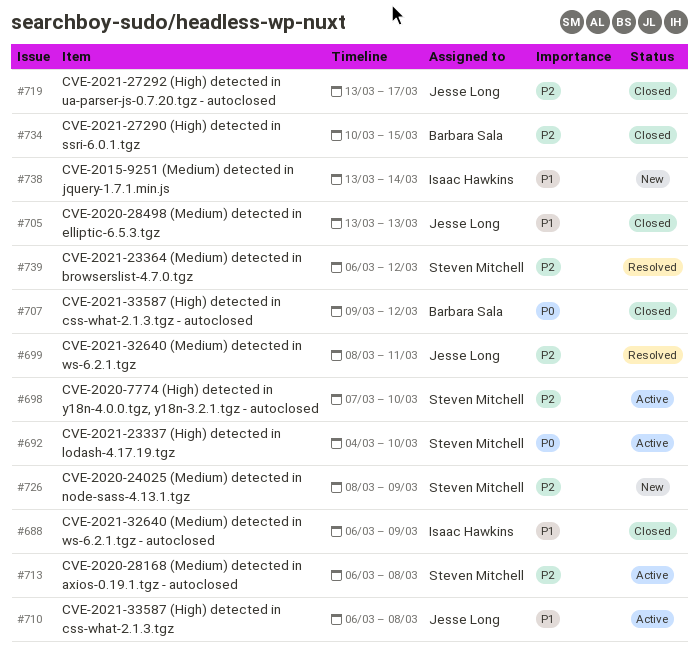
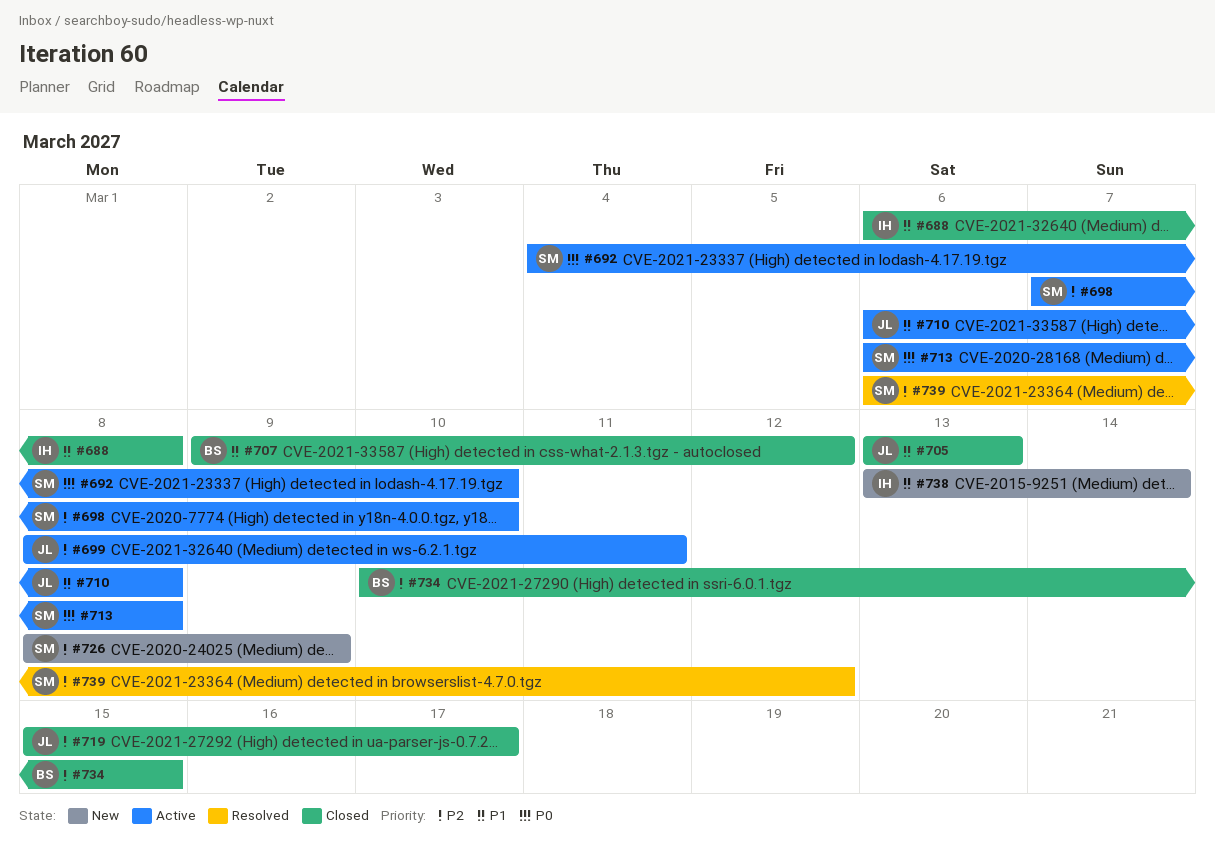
#688, due: Mar 9 -> Mar 8
#699, status: Resolved -> Active
#707, priority: P0 -> P1
#713, priority: P2 -> P0
#719, start: Mar 13 -> Mar 15

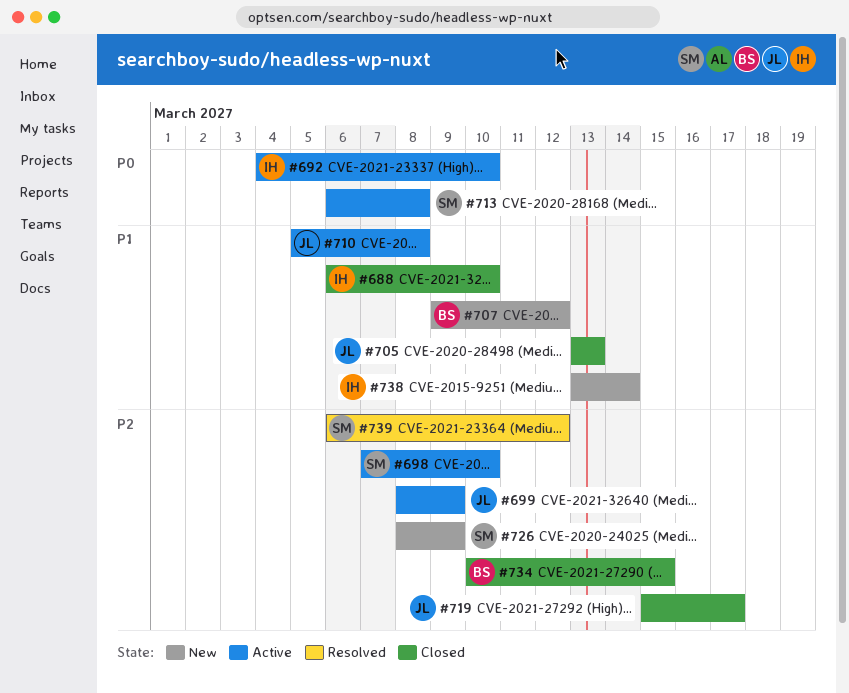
#688, due: Mar 8 -> Mar 10
#692, owner: SM -> IH
#699, due: Mar 11 -> Mar 9
#707, status: Closed -> New
#710, start: Mar 6 -> Mar 5

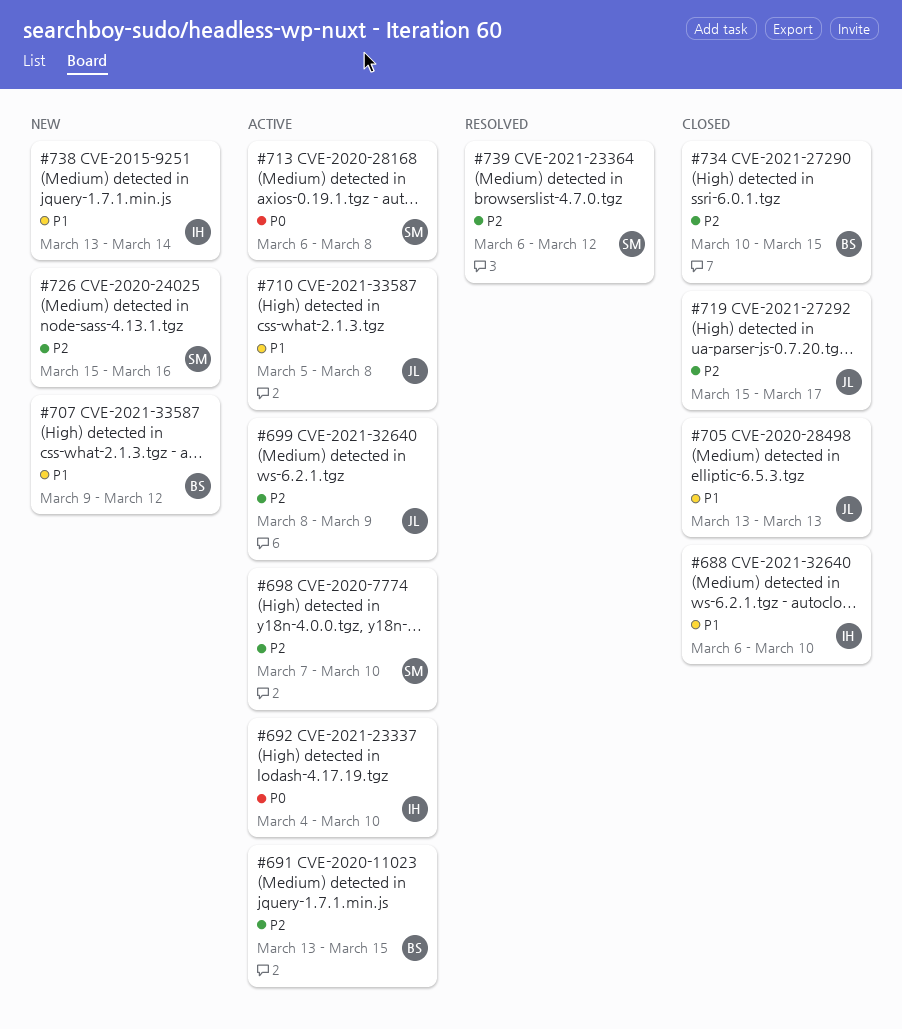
#691: none -> present
#726, start: Mar 8 -> Mar 15
#726, due: Mar 9 -> Mar 16

